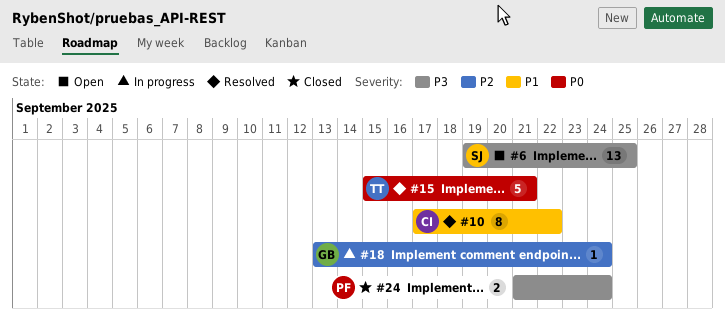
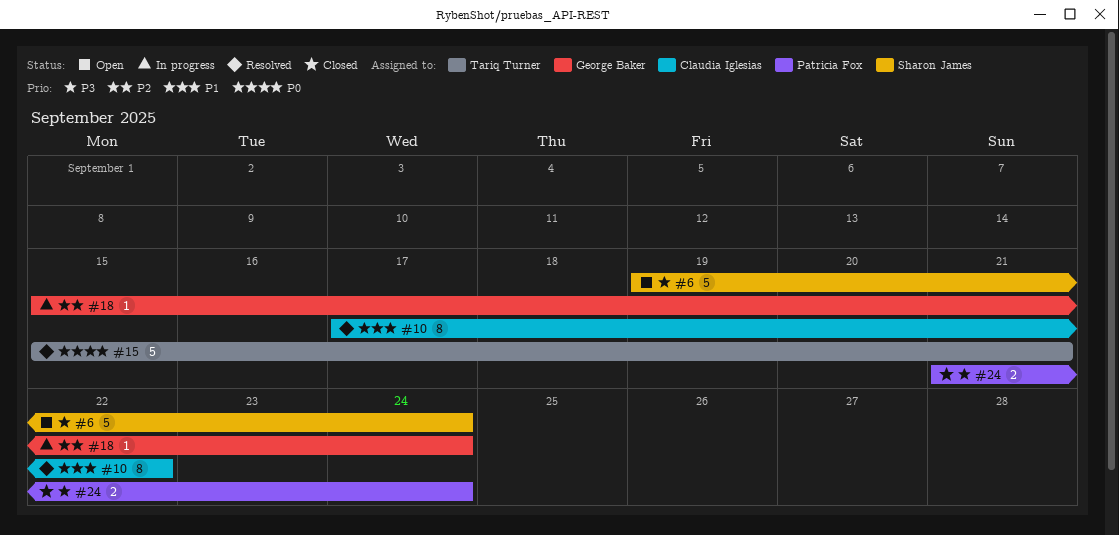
#6, estimate: 13 -> 5
#6, due: Sep 25 -> Sep 24
#18, start: Sep 13 -> Sep 15

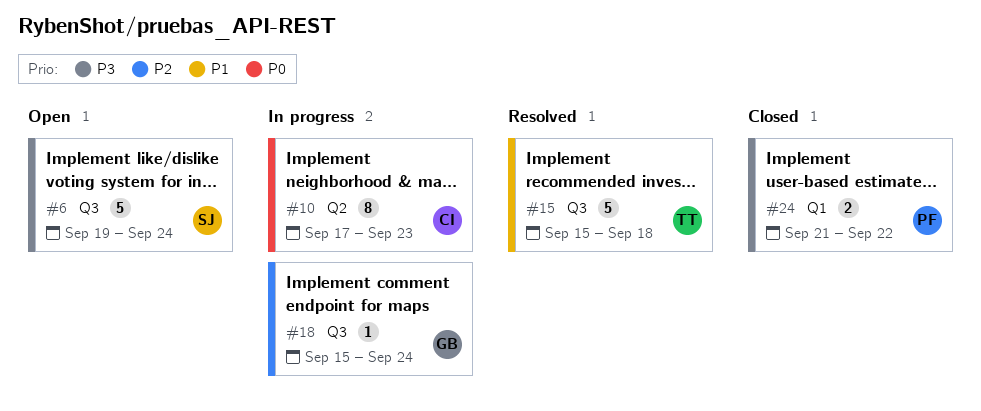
#10, status: Resolved -> In progress
#10, priority: P1 -> P0
#10, due: Sep 22 -> Sep 23
#15, priority: P0 -> P1
#15, due: Sep 21 -> Sep 18
#24, due: Sep 24 -> Sep 22

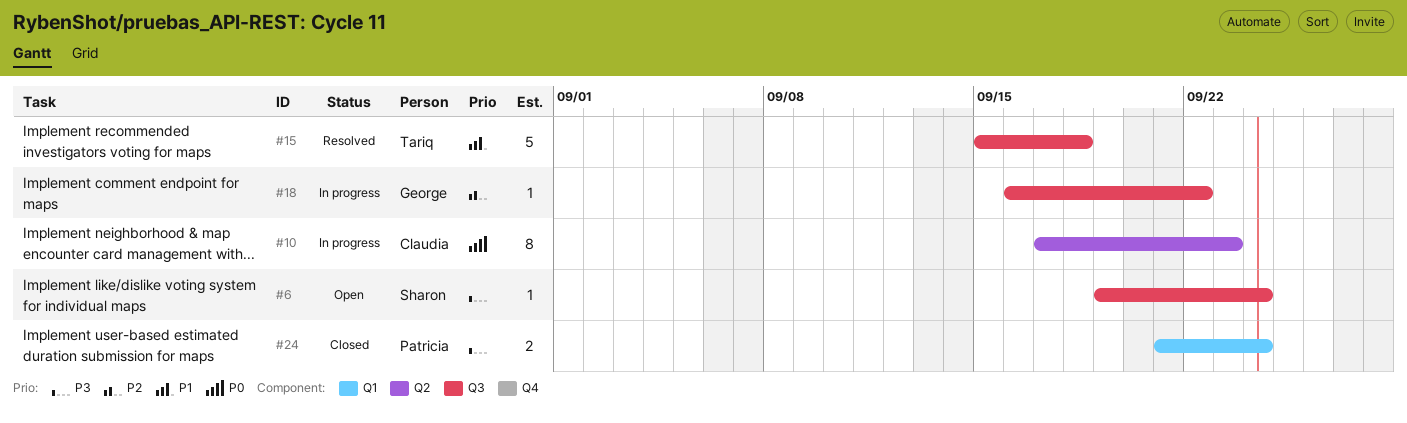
#6, estimate: 5 -> 1
#18, start: Sep 15 -> Sep 16
#18, due: Sep 24 -> Sep 22
#24, due: Sep 22 -> Sep 24

